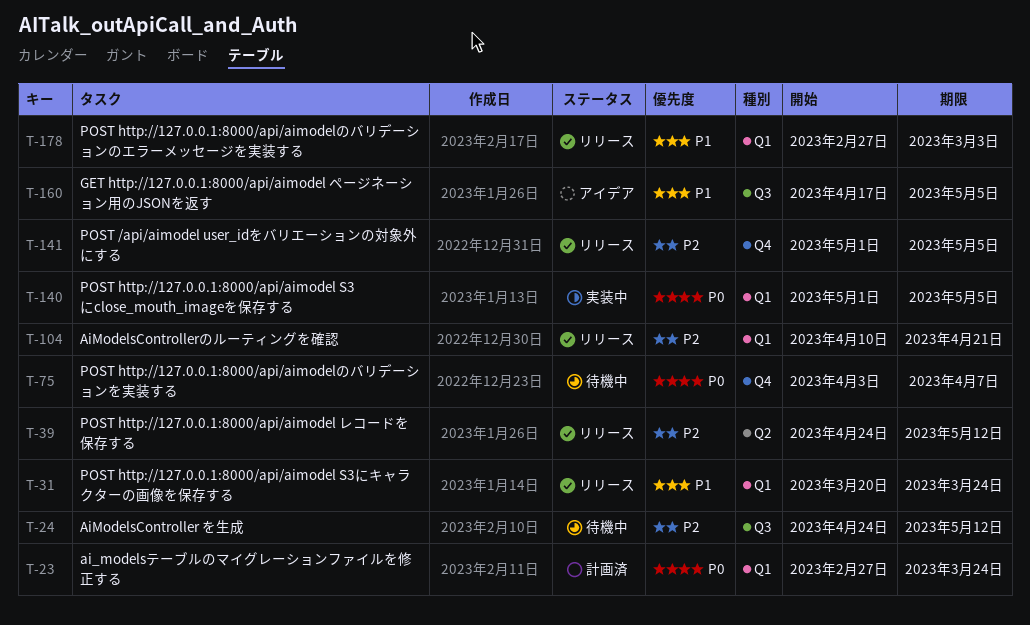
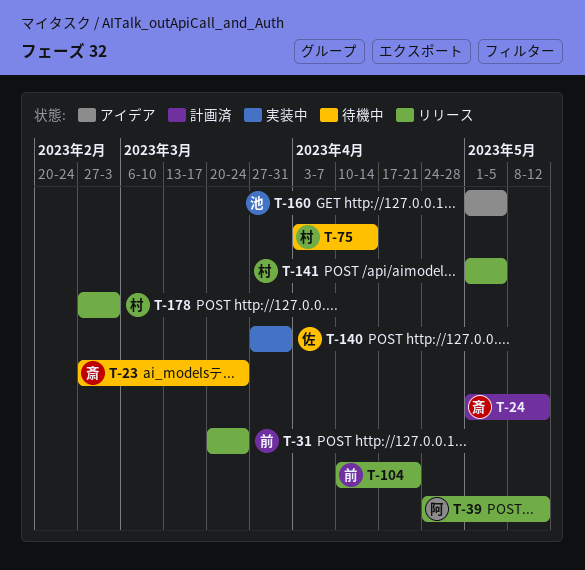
T-23, status: 計画済 -> 待機中
T-24, status: 待機中 -> 計画済
T-24, start: Apr 24 -> May 1
T-75, due: Apr 7 -> Apr 14
T-140, start: May 1 -> Mar 27
T-140, due: May 5 -> Mar 31
T-160, start: Apr 17 -> May 1

